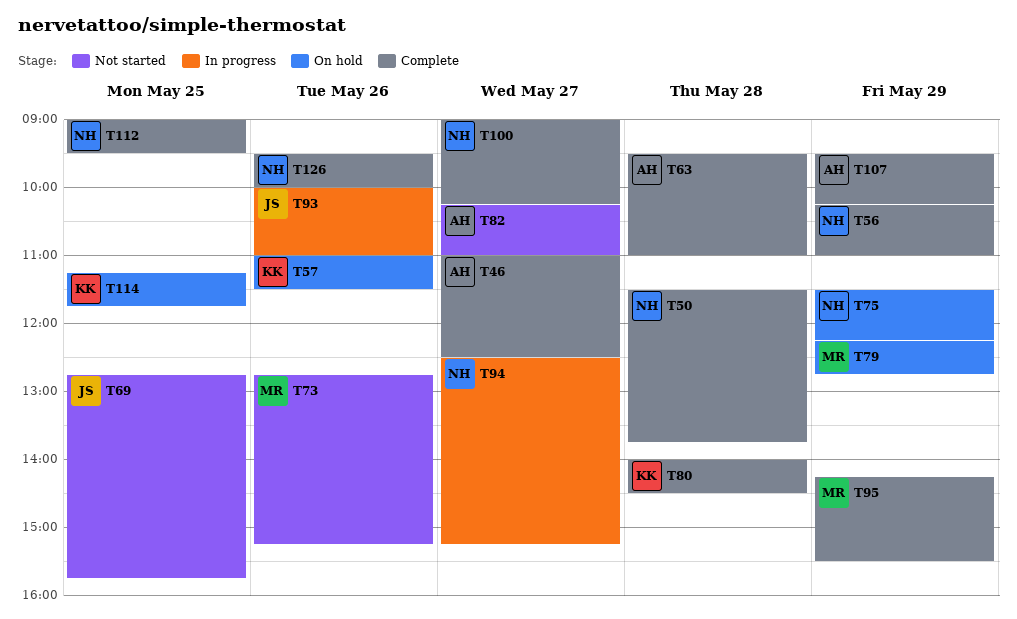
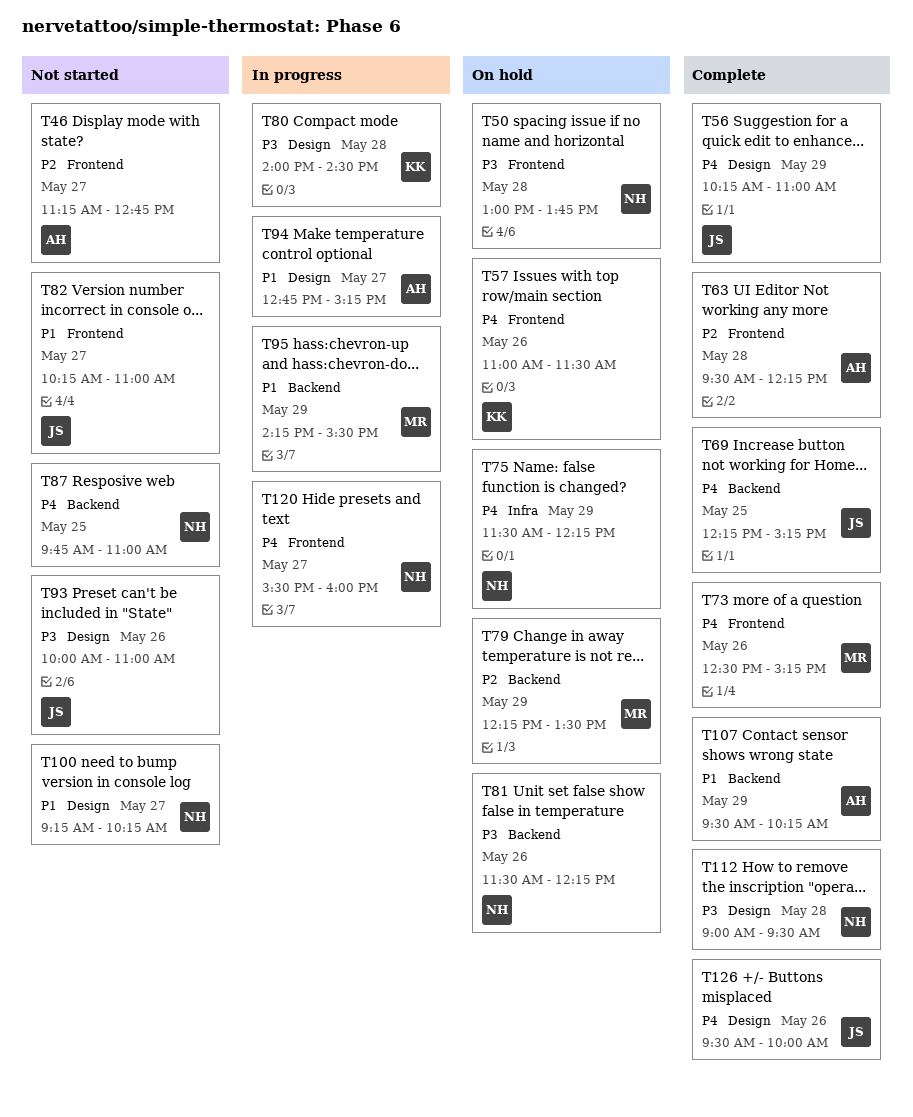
T46, status: Complete -> Not started
T46, begins: 11:00 -> 11:15
T46, ends: 12:30 -> 12:45
T50, status: Complete -> On hold
T50, begins: 11:30 -> 13:00
T56, owner: NH -> JS
T63, ends: 11:00 -> 12:15
T69, status: Not started -> Complete
T69, begins: 12:45 -> 12:15
T69, ends: 15:45 -> 15:15
T73, status: Not started -> Complete
T73, begins: 12:45 -> 12:30
T79, ends: 12:45 -> 13:30
T80, status: Complete -> In progress
T81: none -> present
T82, owner: AH -> JS
T87: none -> present
T93, status: In progress -> Not started
T94, owner: NH -> AH
T94, begins: 12:30 -> 12:45
T95, status: Complete -> In progress
T100, status: Complete -> Not started
T100, begins: 09:00 -> 09:15
T112, day: May 25 -> May 28
T114: present -> none
T120: none -> present
T126, owner: NH -> JS

